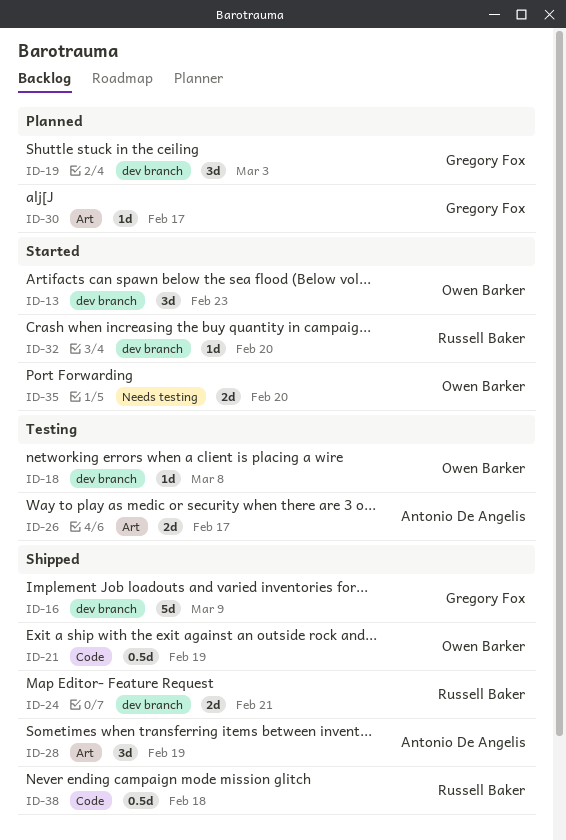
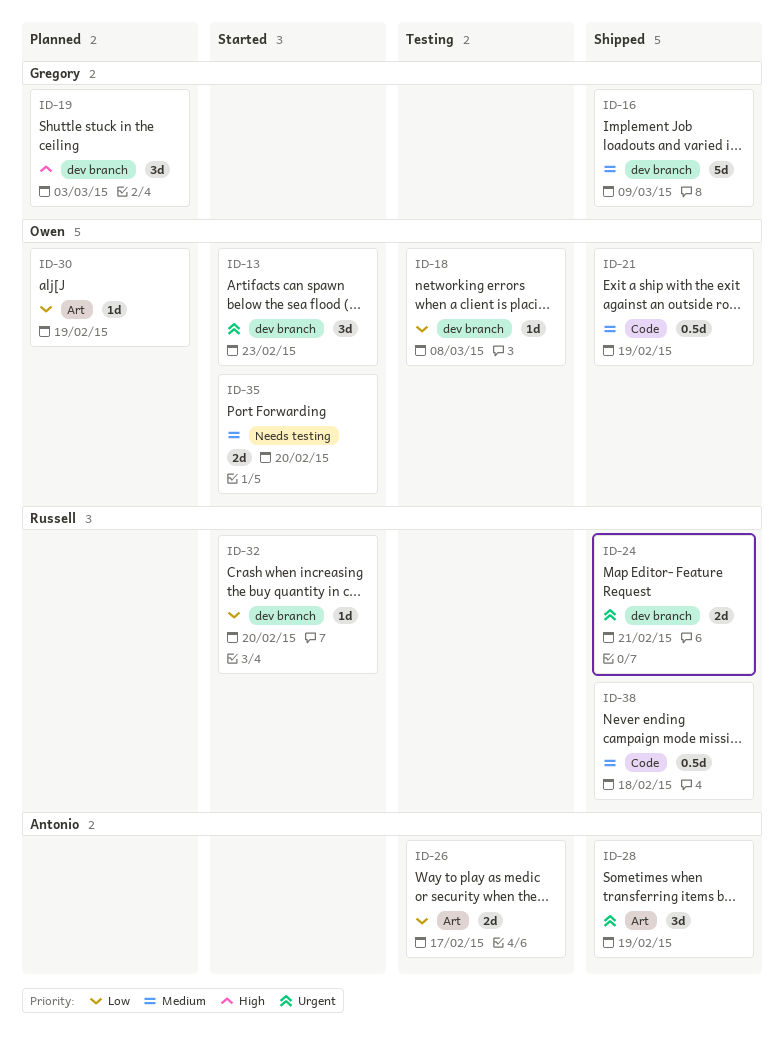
ID-30, owner: Gregory Fox -> Owen Barker
ID-30, due: Feb 17 -> Feb 19

